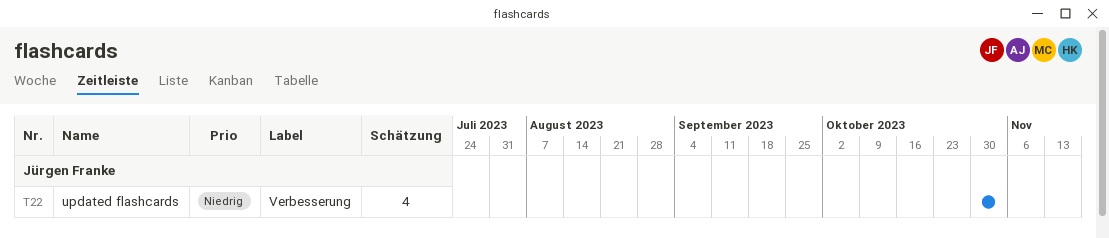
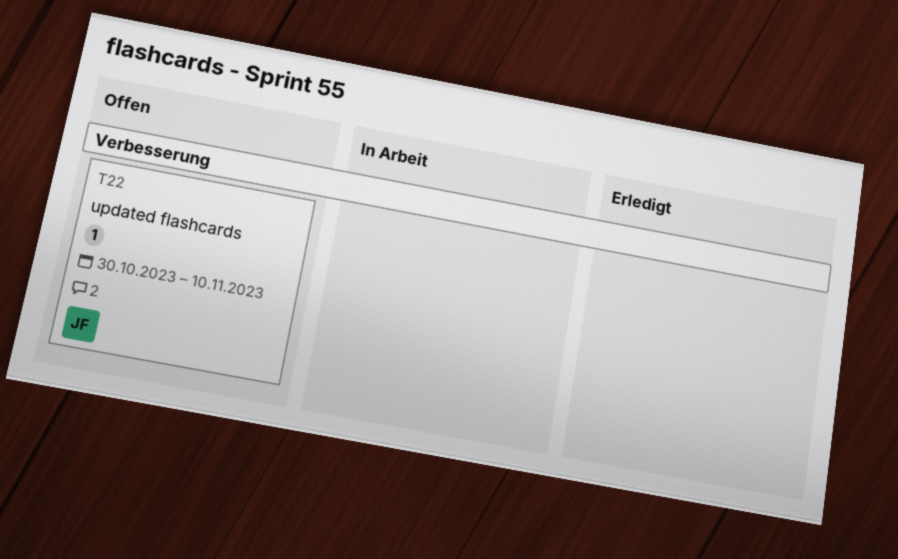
T22, estimate: 4 -> 1
T22, due: Nov 3 -> Nov 10

